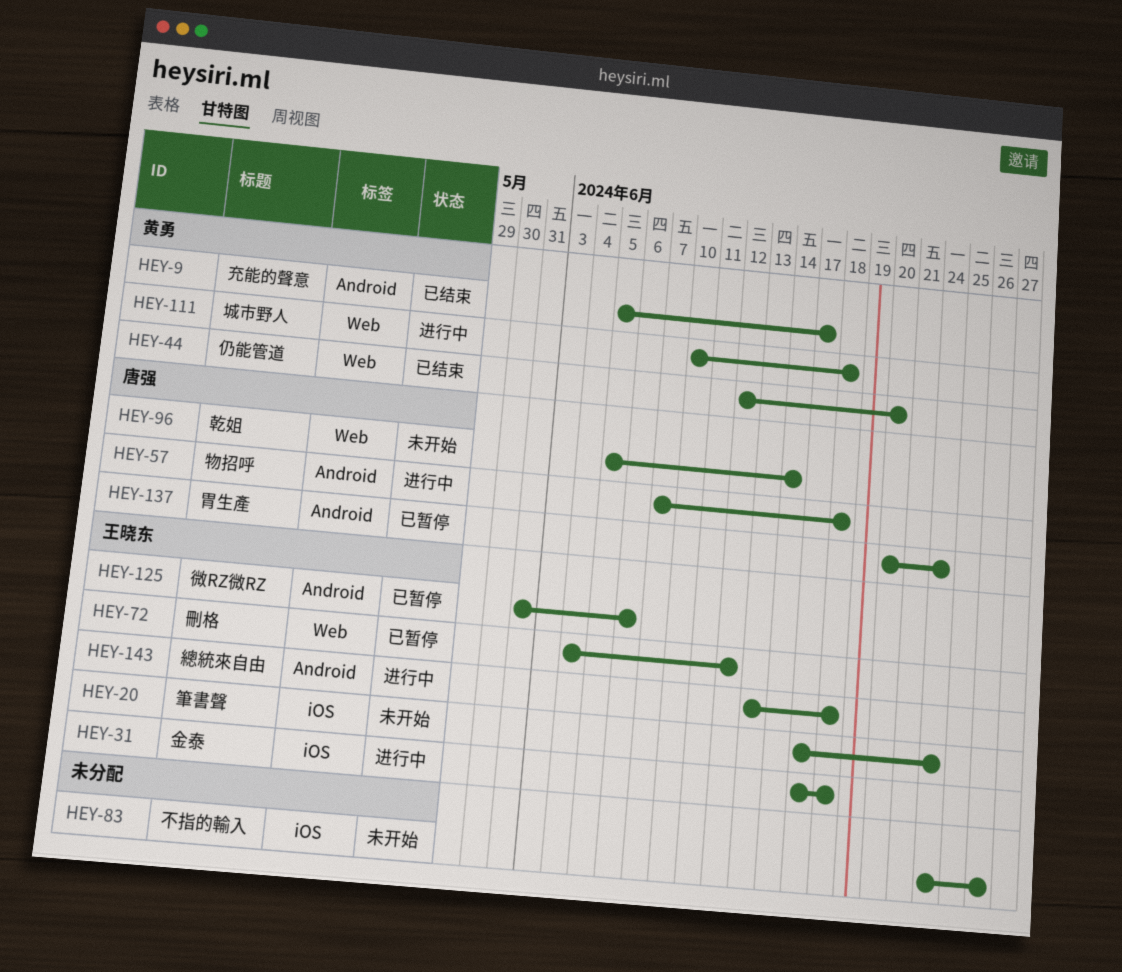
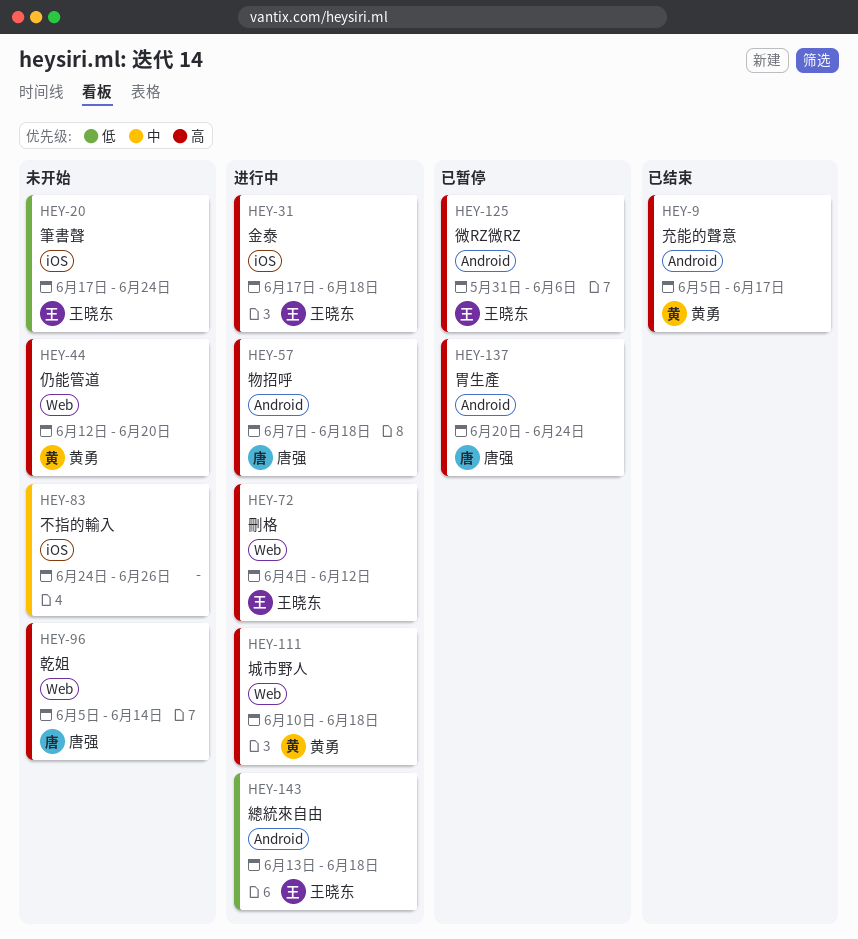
HEY-44, status: 已结束 -> 未开始
HEY-72, status: 已暂停 -> 进行中

